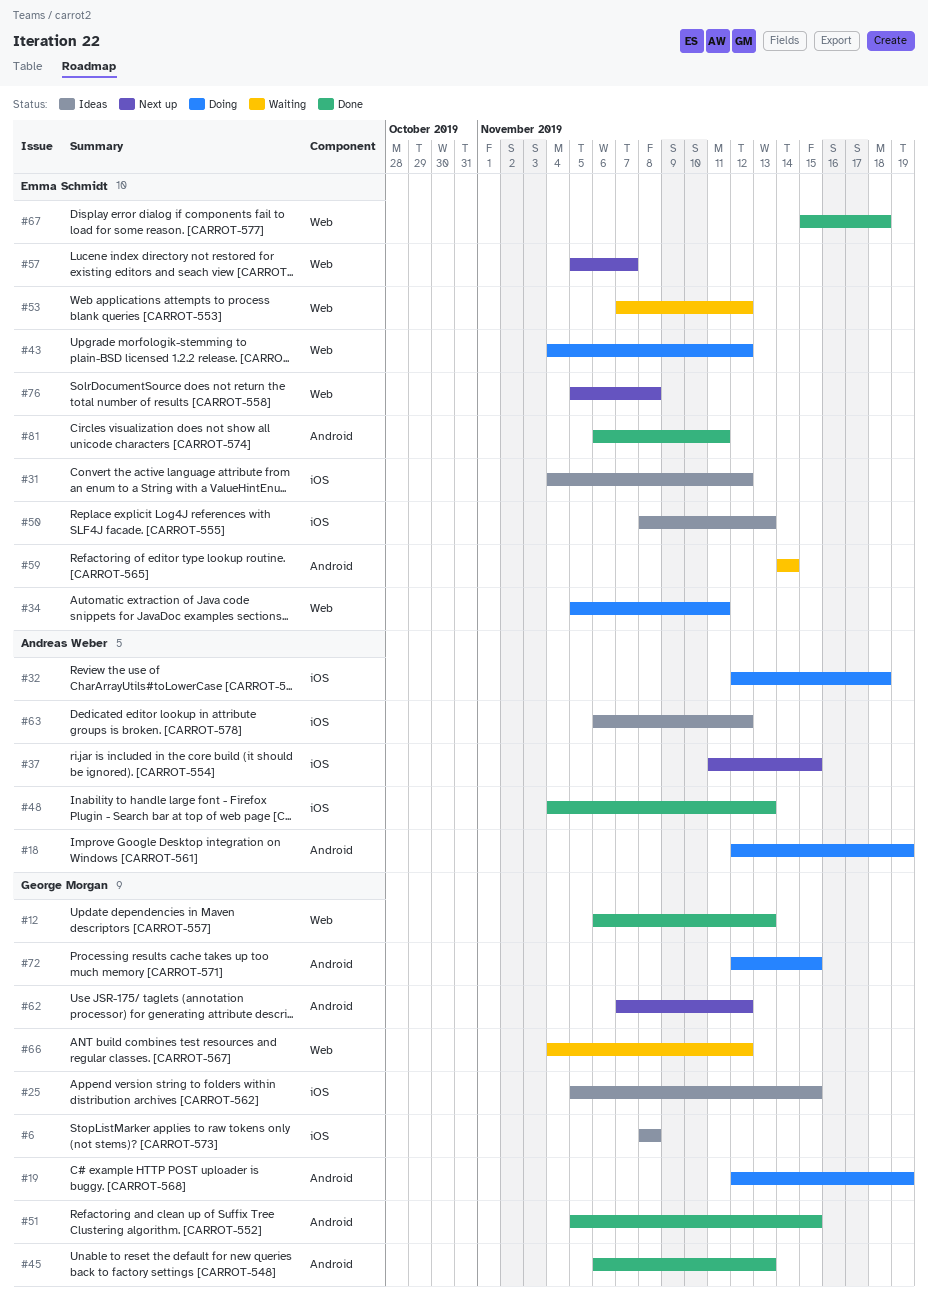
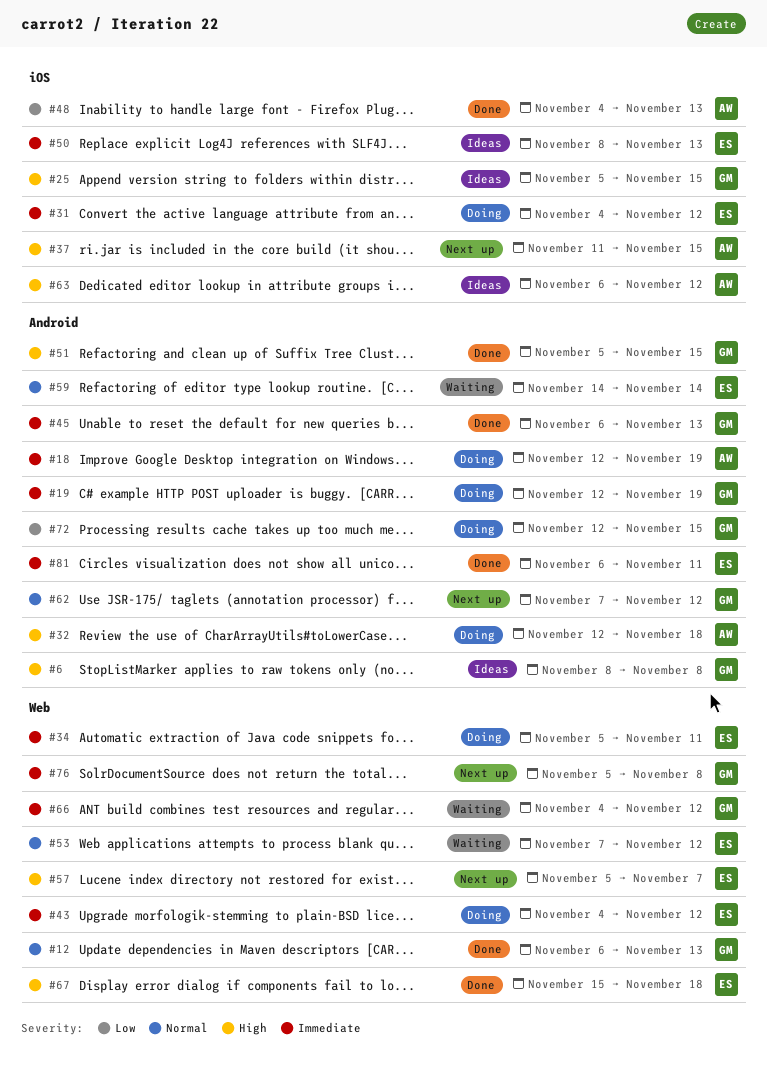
#6, label: iOS -> Android
#31, status: Ideas -> Doing
#32, label: iOS -> Android
#76, owner: Emma Schmidt -> George Morgan

